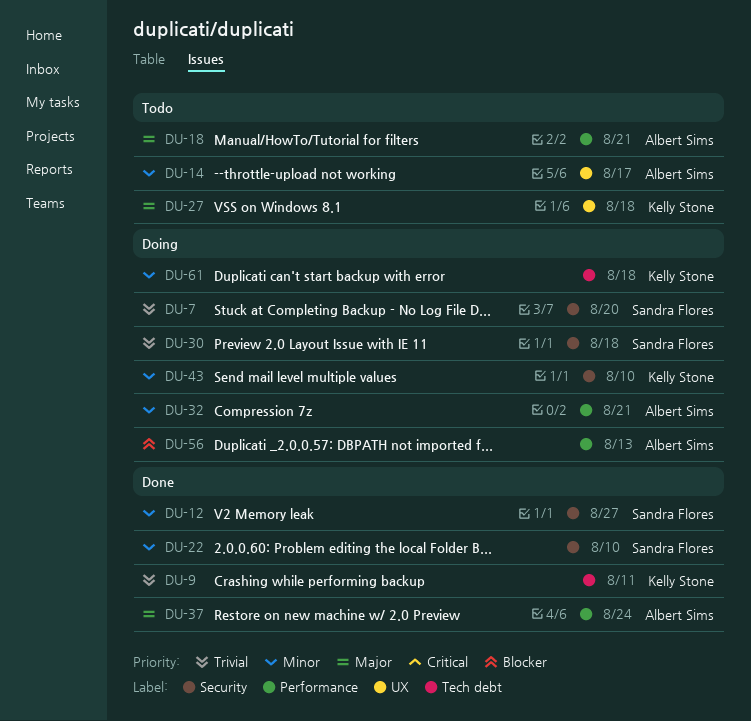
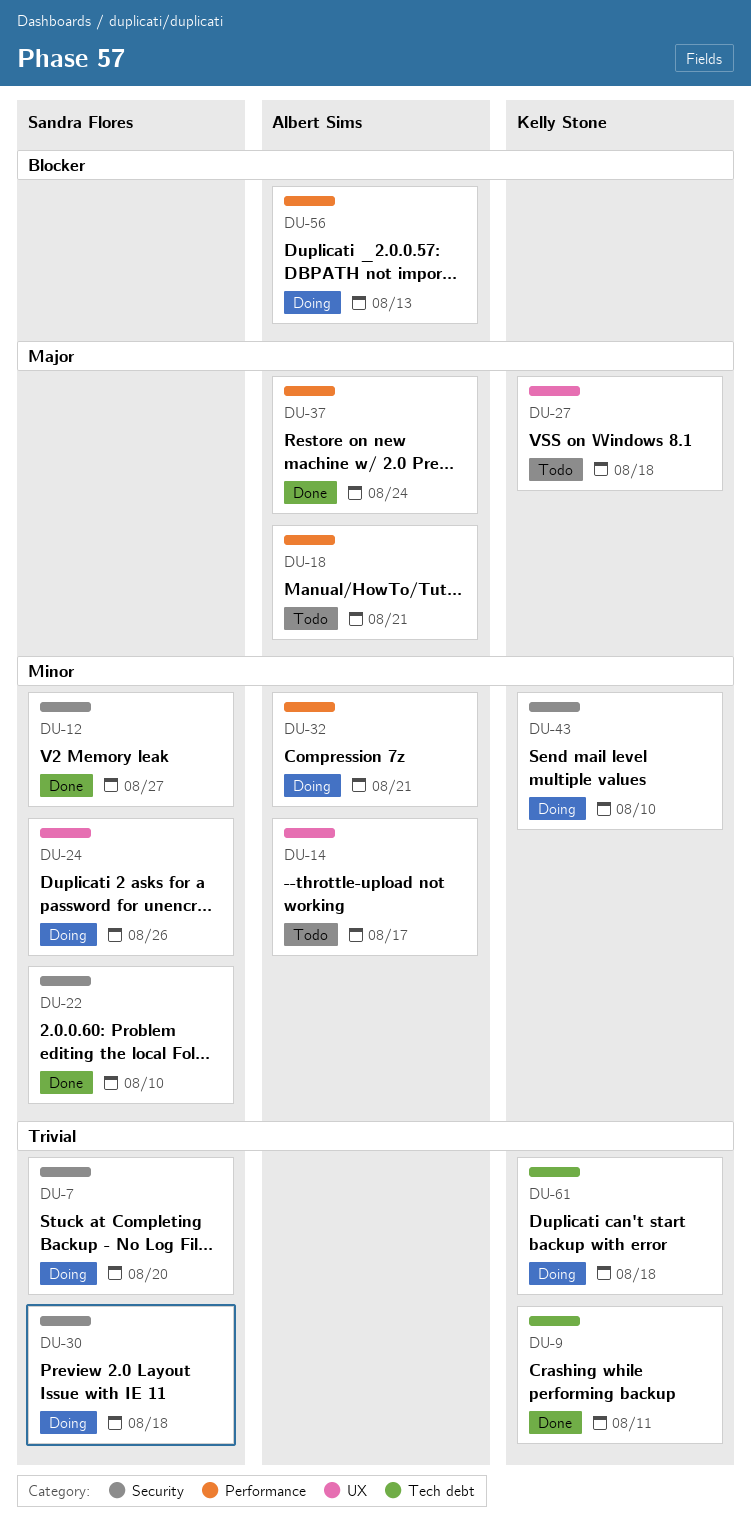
DU-24: none -> present
DU-61, priority: Minor -> Trivial

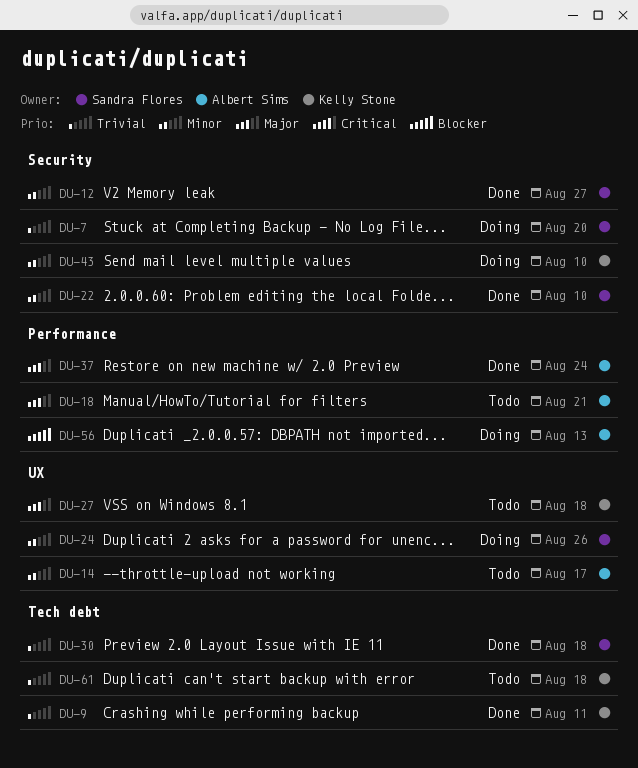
DU-30, status: Doing -> Done
DU-30, label: Security -> Tech debt
DU-32: present -> none
DU-61, status: Doing -> Todo

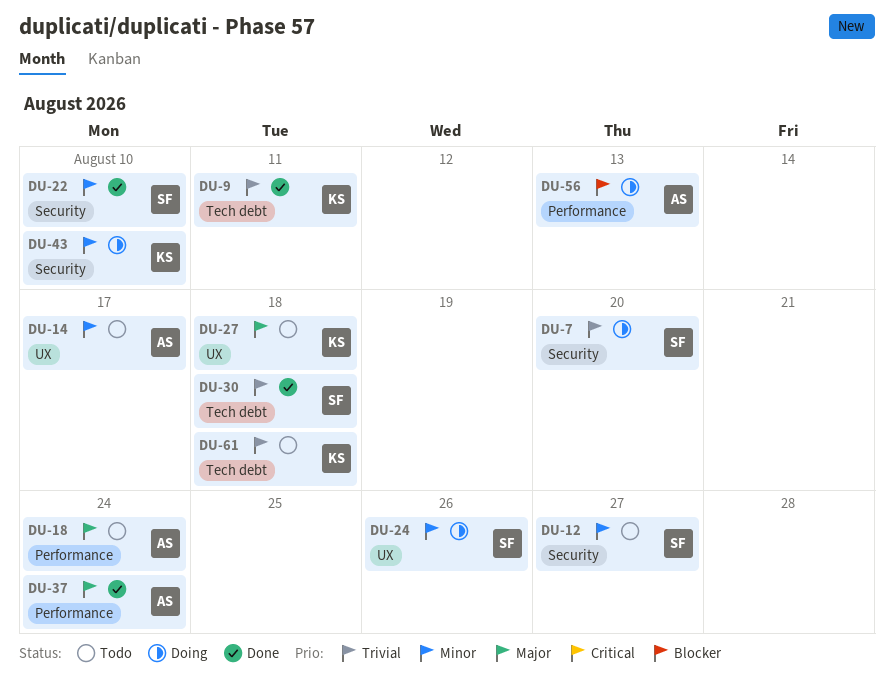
DU-12, status: Done -> Todo
DU-18, due: Aug 21 -> Aug 24

